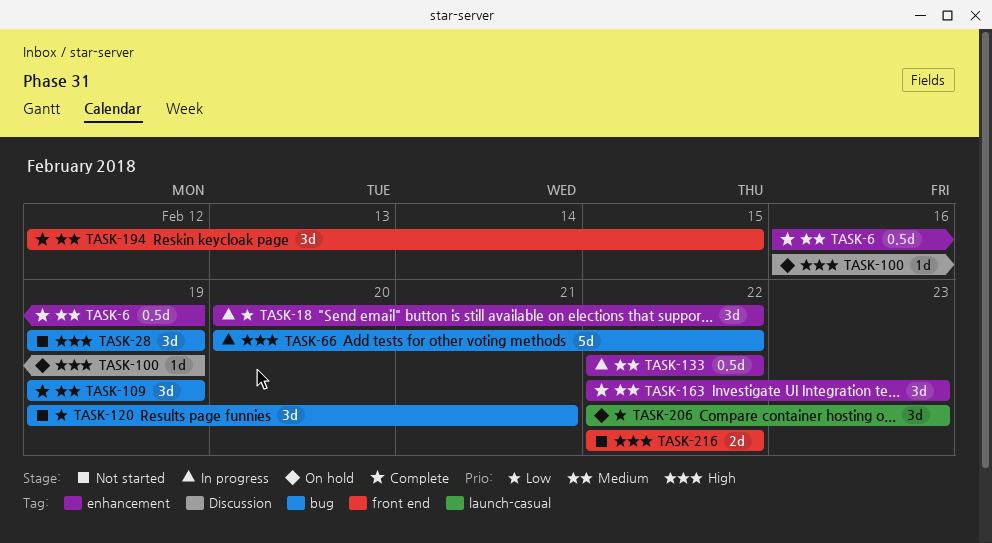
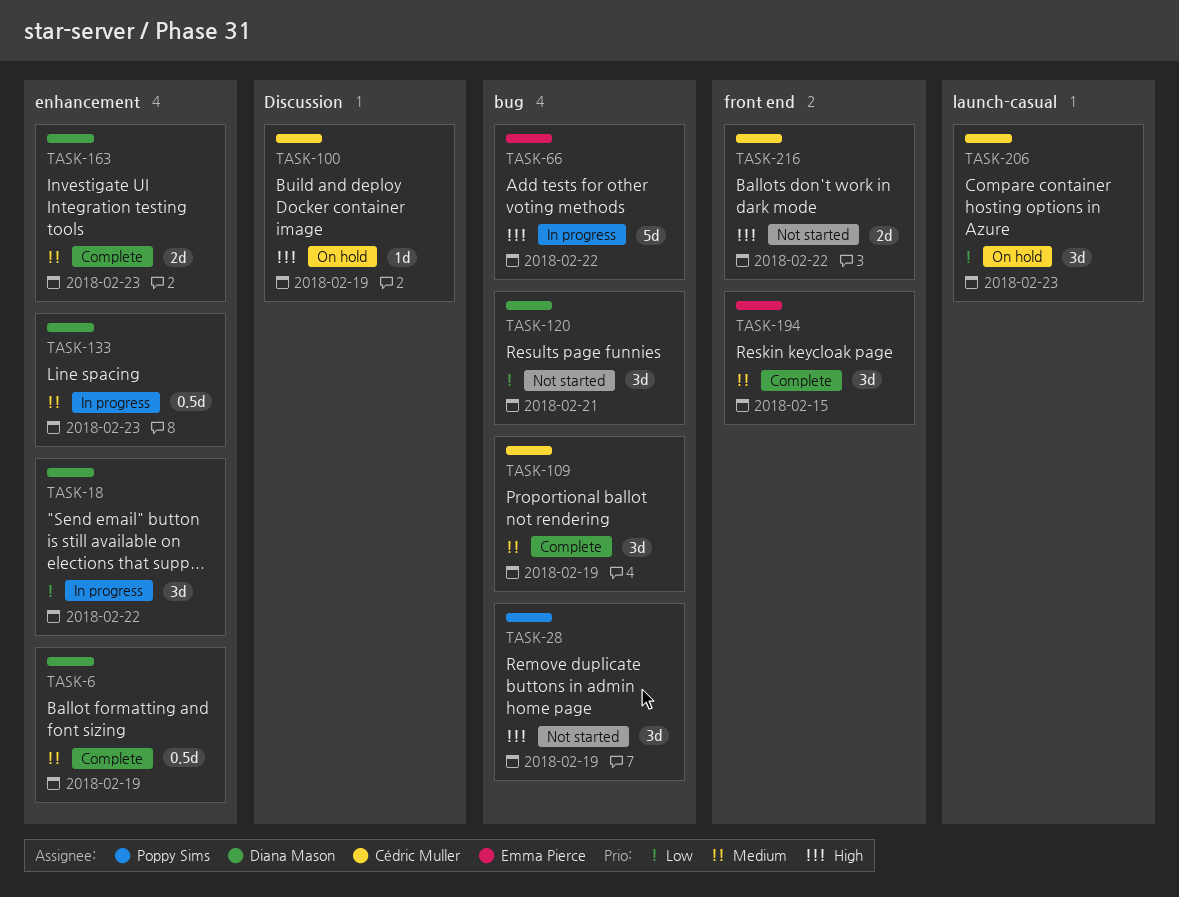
TASK-133, due: Feb 22 -> Feb 23
TASK-163, estimate: 3d -> 2d

